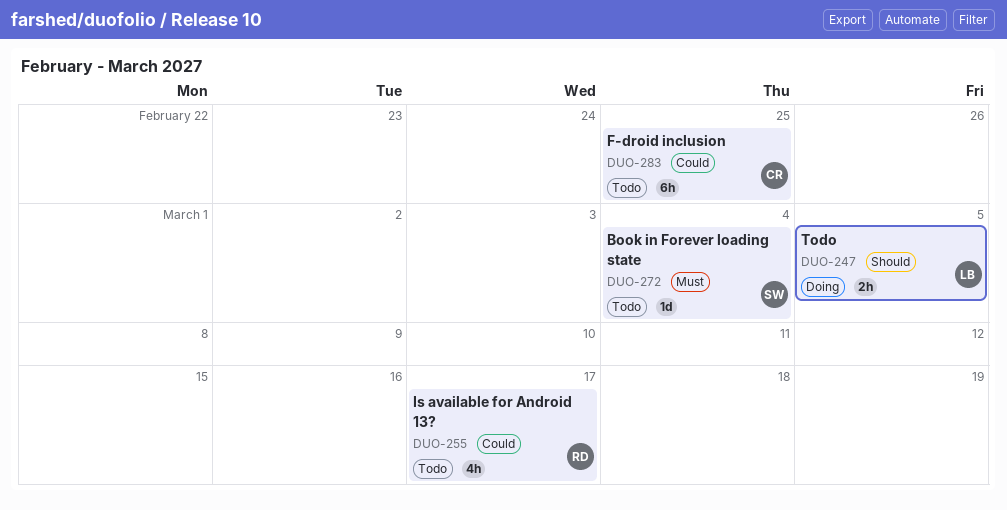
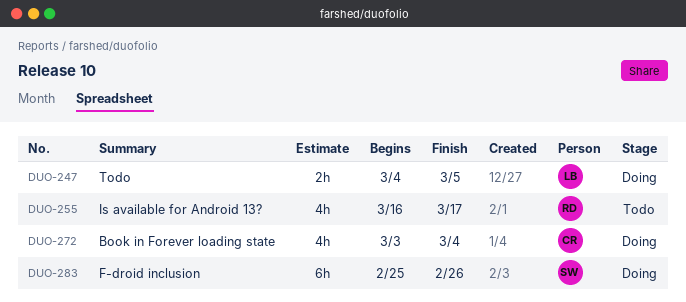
DUO-272, status: Todo -> Doing
DUO-272, owner: SW -> CR
DUO-272, estimate: 1d -> 4h
DUO-283, status: Todo -> Doing
DUO-283, owner: CR -> SW
DUO-283, due: Feb 25 -> Feb 26

